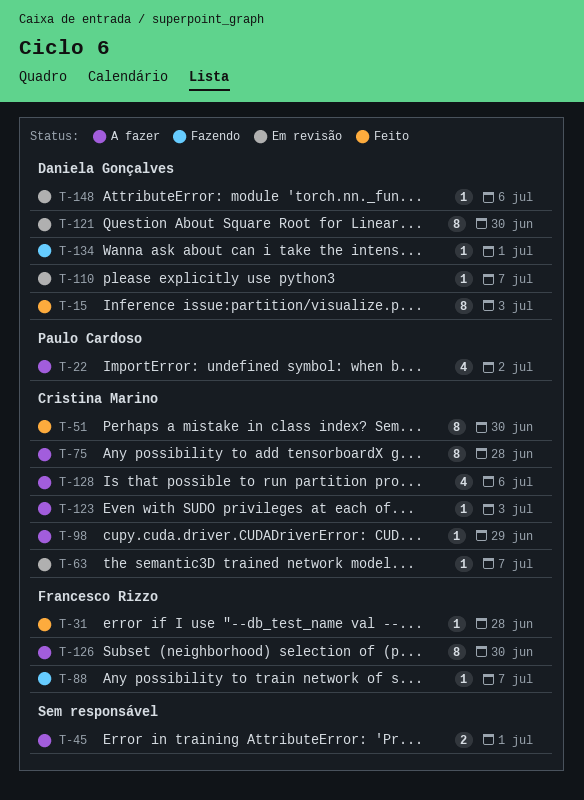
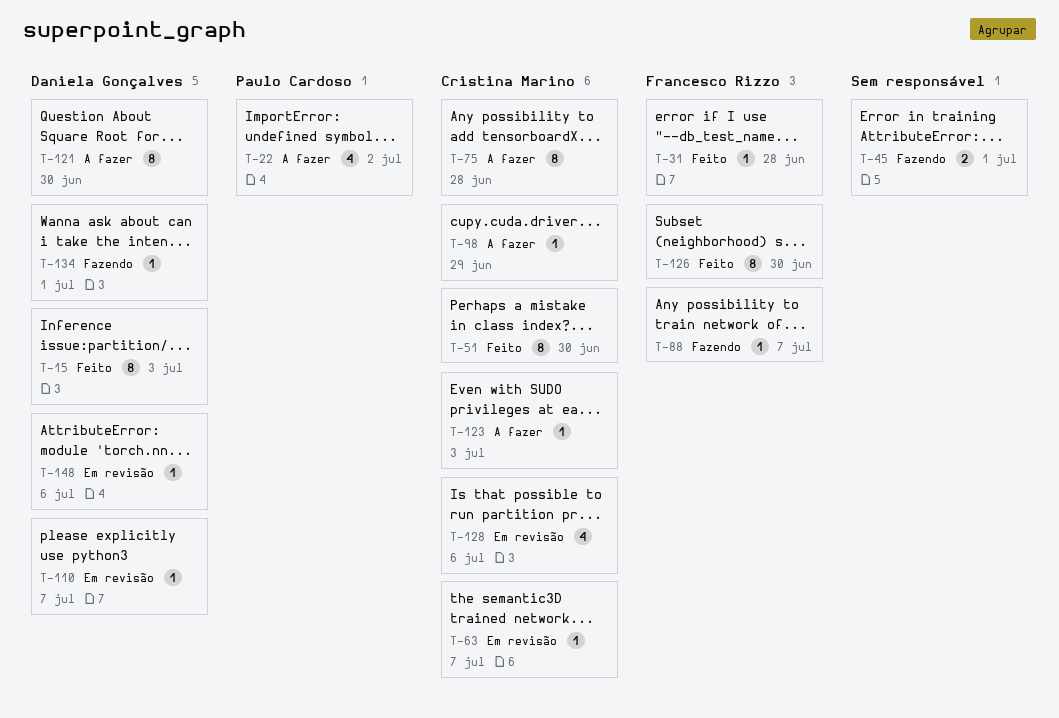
T-45, status: A fazer -> Fazendo
T-121, status: Em revisão -> A fazer
T-126, status: A fazer -> Feito
T-128, status: A fazer -> Em revisão

